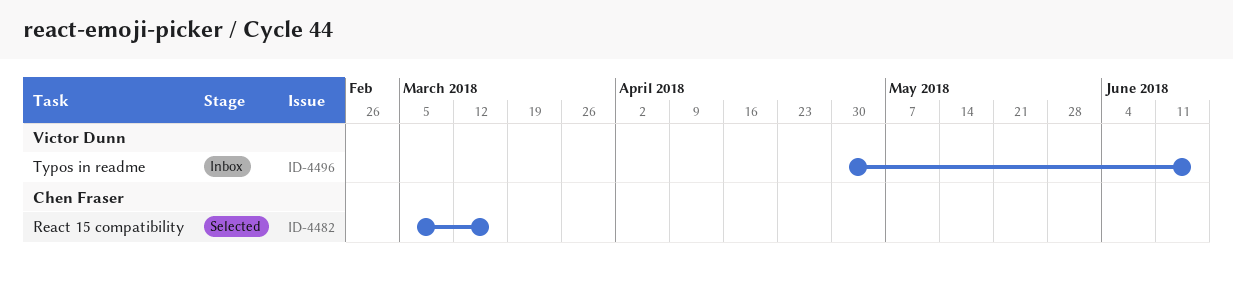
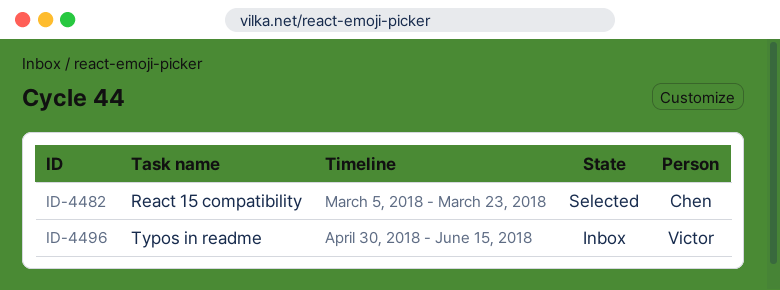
ID-4482, due: Mar 16 -> Mar 23

